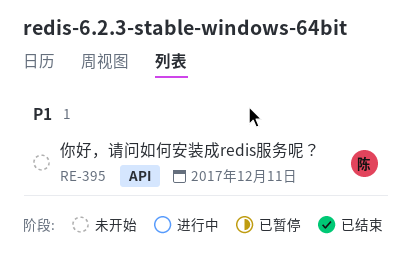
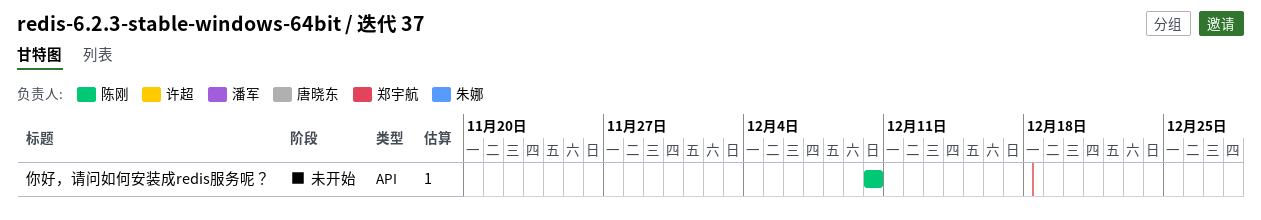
你好，请问如何安装成redis服务呢？, due: Dec 11 -> Dec 10

